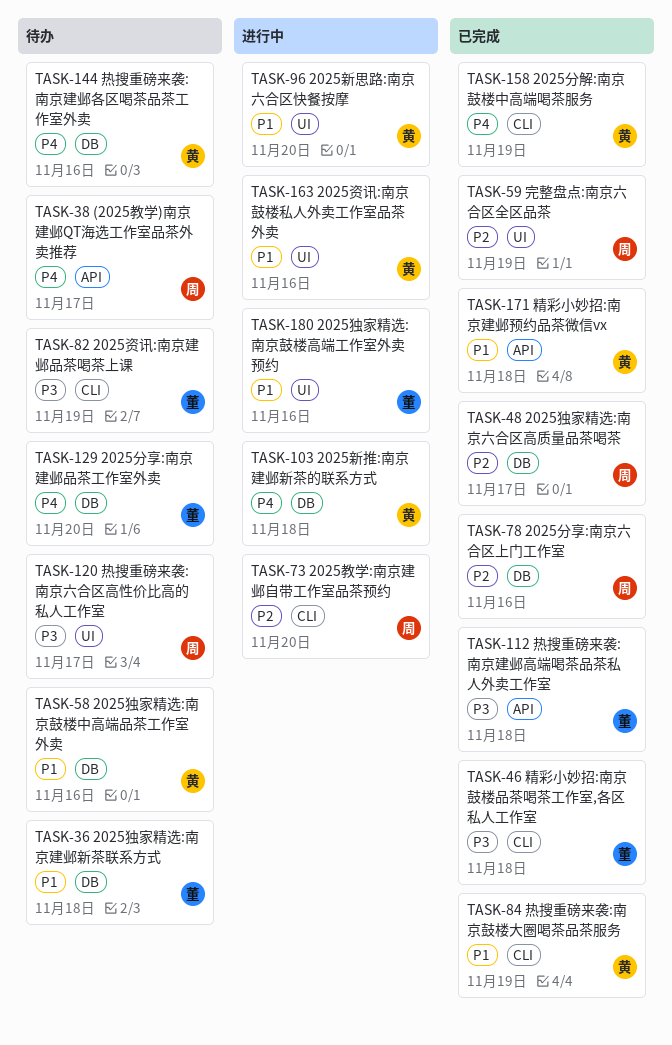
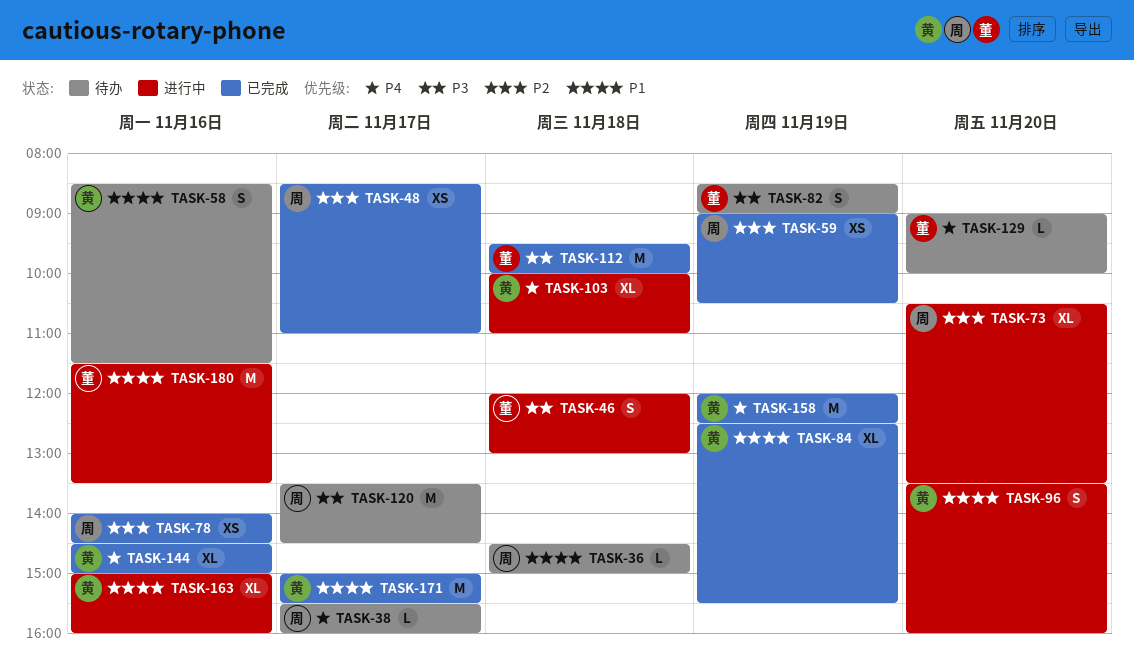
TASK-36, owner: 董 -> 周
TASK-46, status: 已完成 -> 进行中
TASK-144, status: 待办 -> 已完成
TASK-171, day: Nov 18 -> Nov 17

